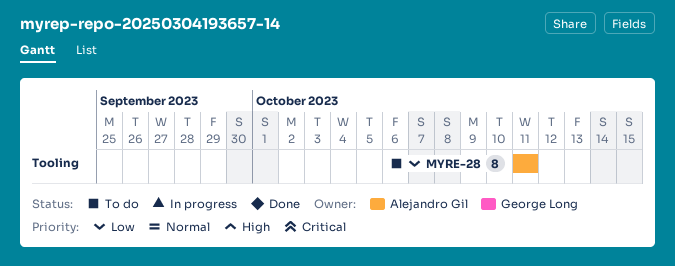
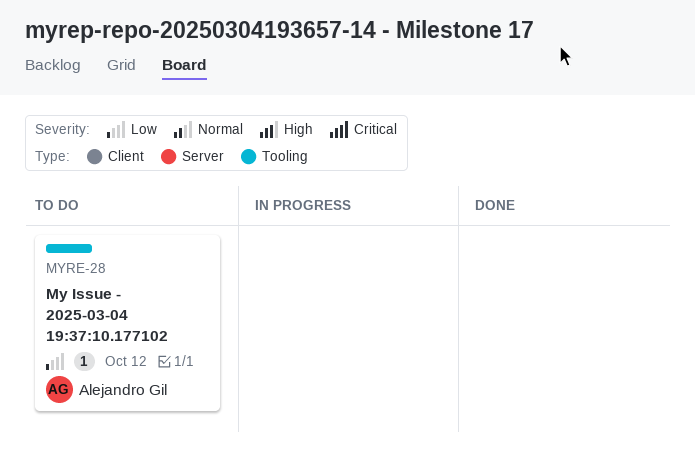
MYRE-28, estimate: 8 -> 1
MYRE-28, due: Oct 11 -> Oct 12

